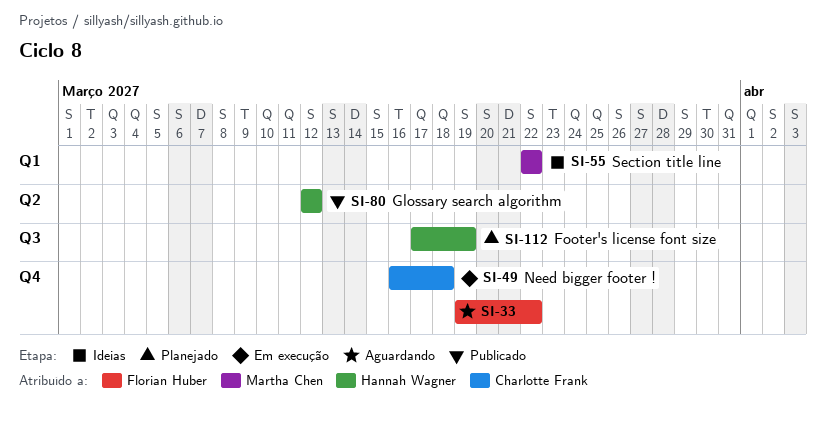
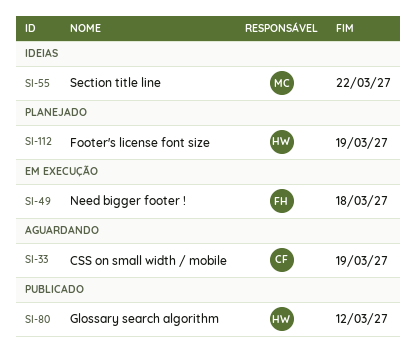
SI-33, owner: Florian Huber -> Charlotte Frank
SI-33, due: Mar 22 -> Mar 19
SI-49, owner: Charlotte Frank -> Florian Huber

